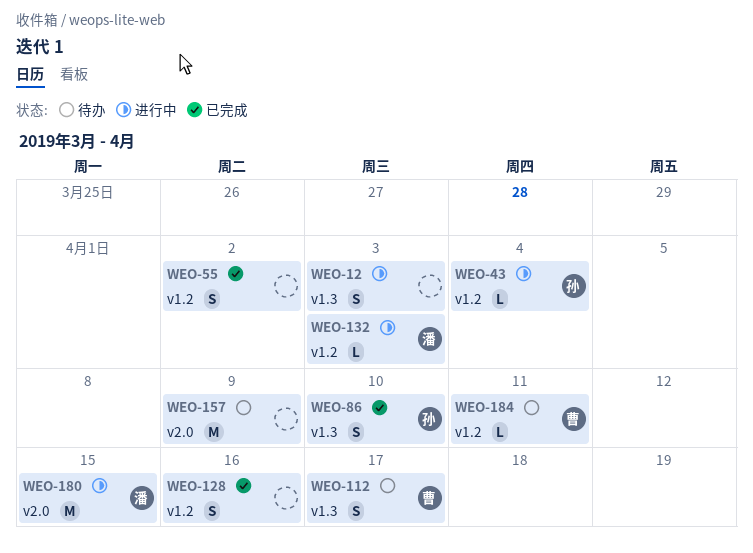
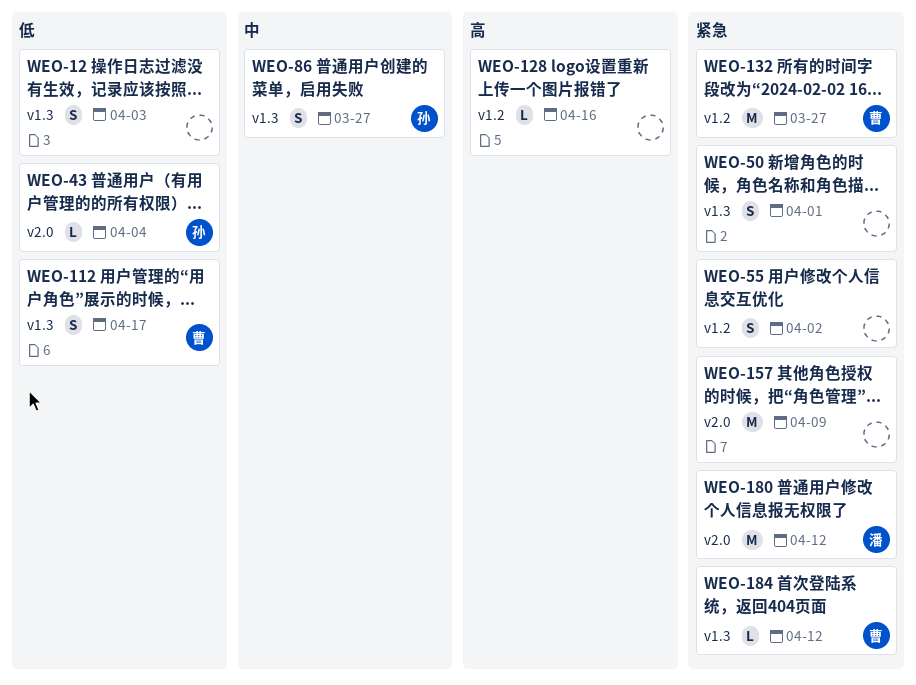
WEO-43, label: v1.2 -> v2.0
WEO-50: none -> present
WEO-86, due: Apr 10 -> Mar 27
WEO-128, estimate: S -> L
WEO-132, owner: 潘 -> 曹
WEO-132, estimate: L -> M
WEO-132, due: Apr 3 -> Mar 27
WEO-180, due: Apr 15 -> Apr 12
WEO-184, label: v1.2 -> v1.3
WEO-184, due: Apr 11 -> Apr 12

